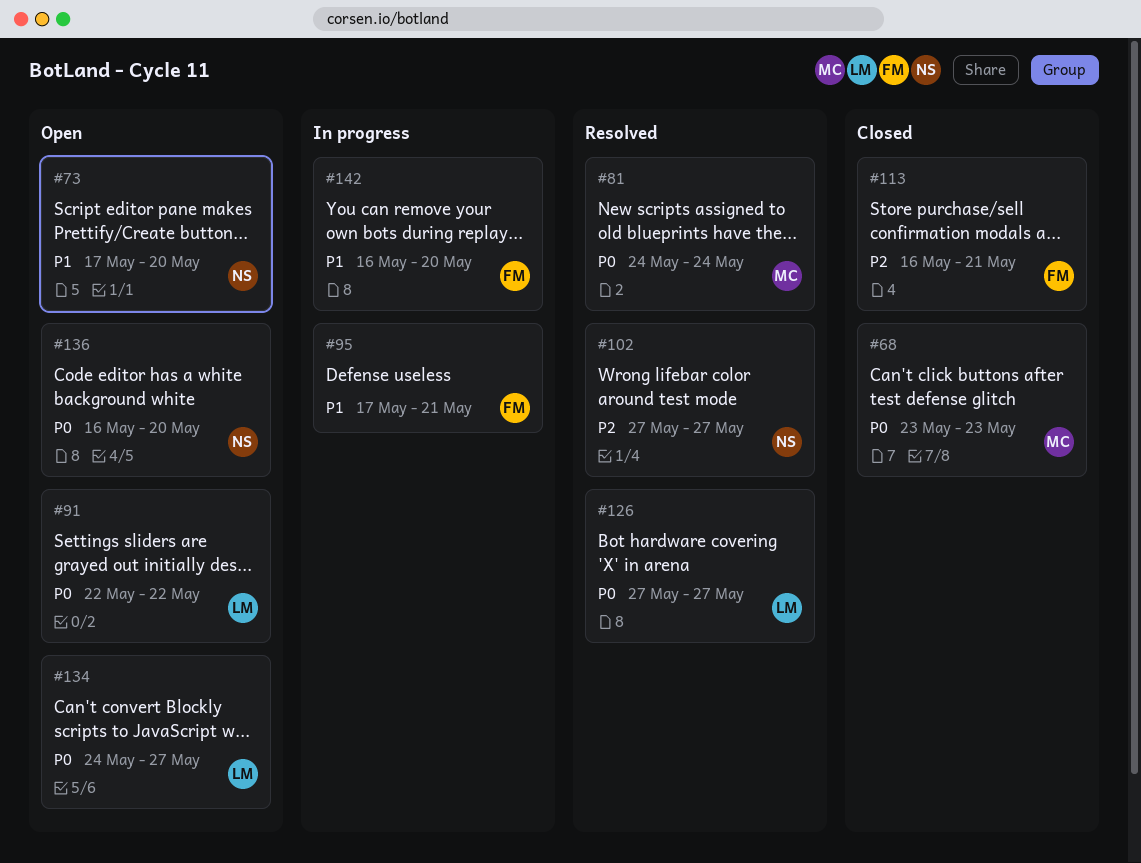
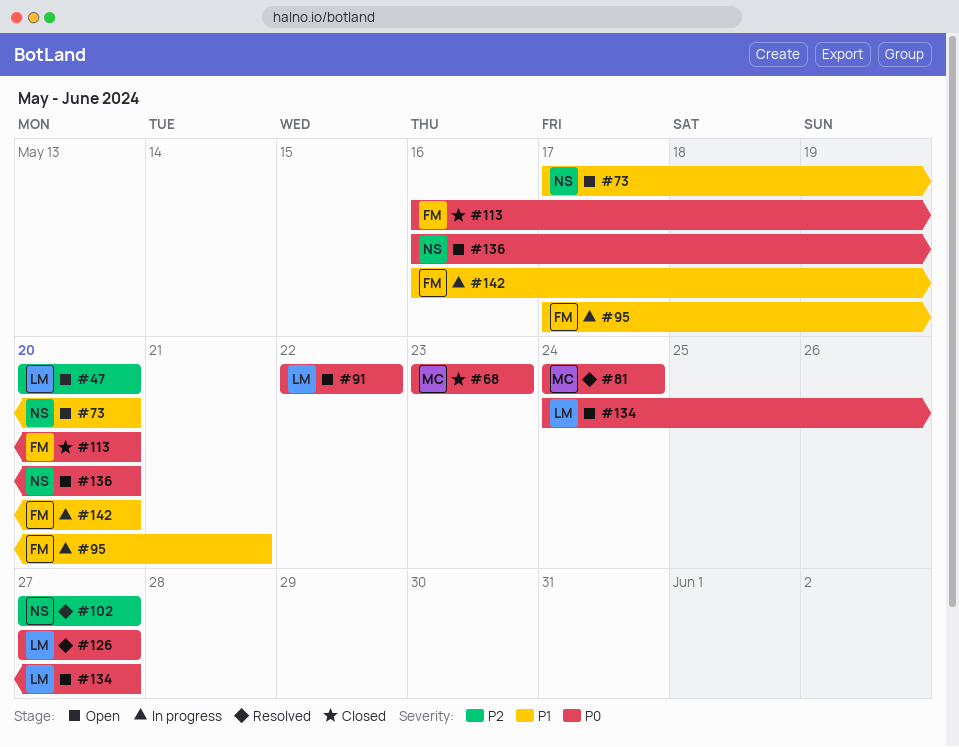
#47: none -> present
#113, priority: P2 -> P0
#113, due: May 21 -> May 20

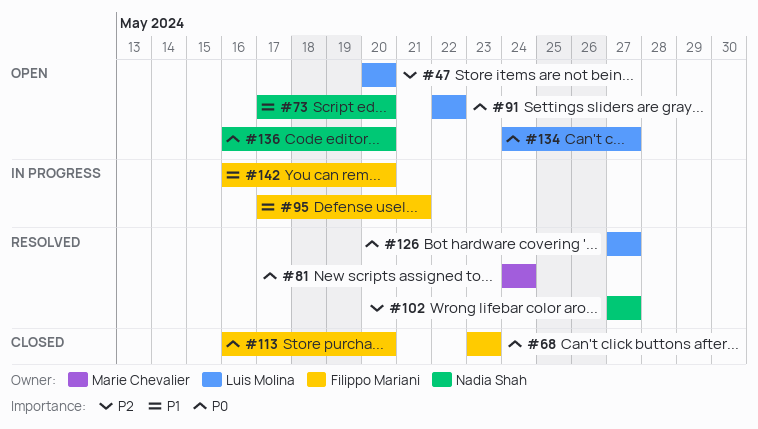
#68, owner: Marie Chevalier -> Filippo Mariani

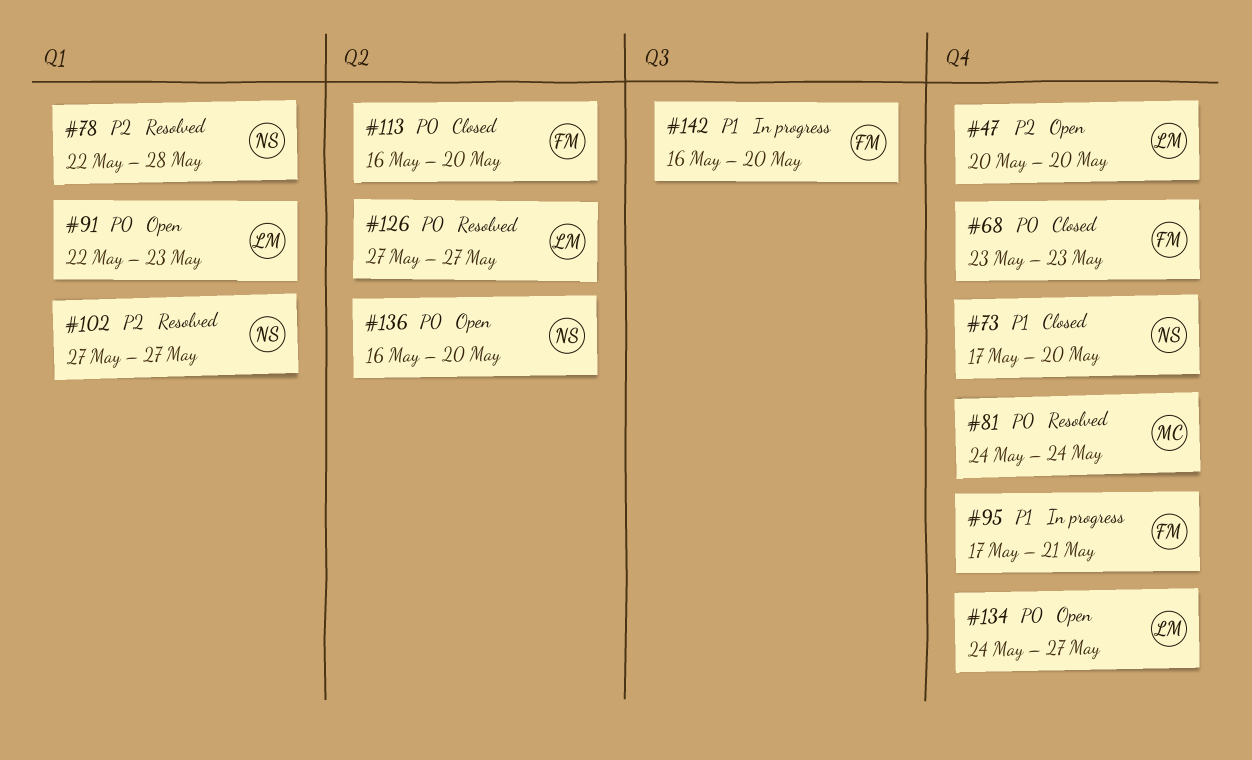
#73, status: Open -> Closed
#78: none -> present
#91, due: May 22 -> May 23

